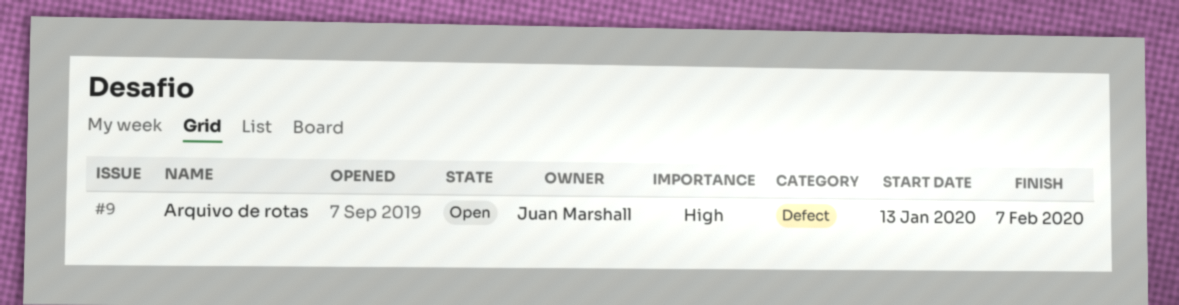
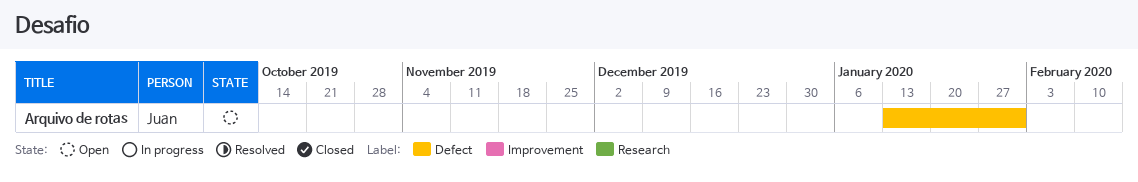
Arquivo de rotas, due: Feb 7 -> Jan 31

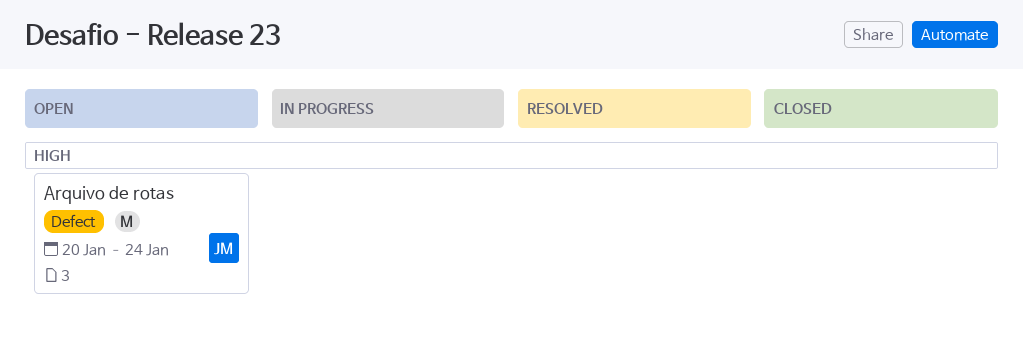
Arquivo de rotas, start: Jan 13 -> Jan 20
Arquivo de rotas, due: Jan 31 -> Jan 24

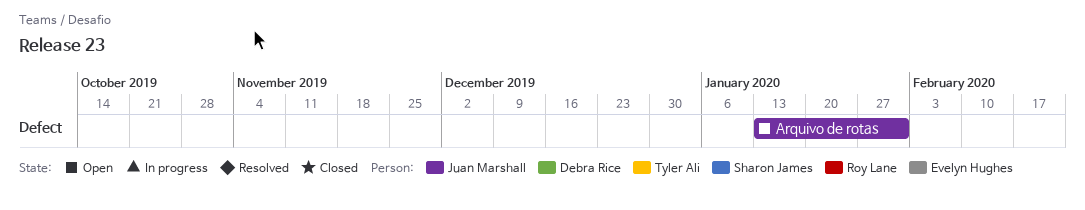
Arquivo de rotas, start: Jan 20 -> Jan 13
Arquivo de rotas, due: Jan 24 -> Jan 31

